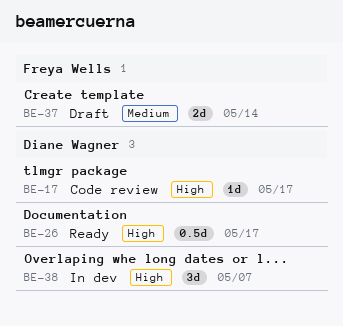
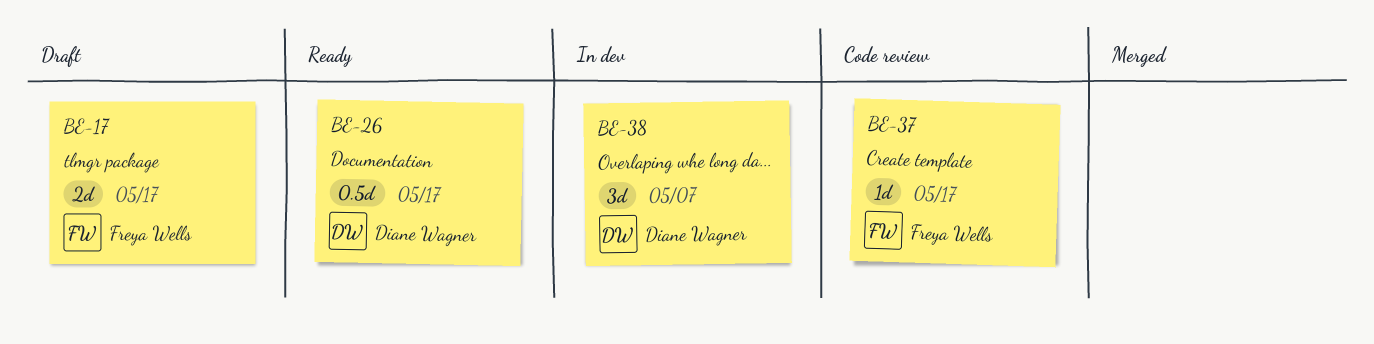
BE-17, status: Code review -> Draft
BE-17, owner: Diane Wagner -> Freya Wells
BE-17, estimate: 1d -> 2d
BE-37, status: Draft -> Code review
BE-37, estimate: 2d -> 1d
BE-37, due: May 14 -> May 17

